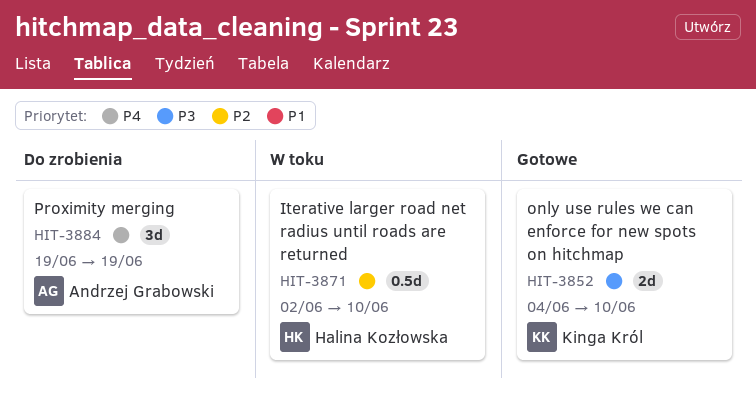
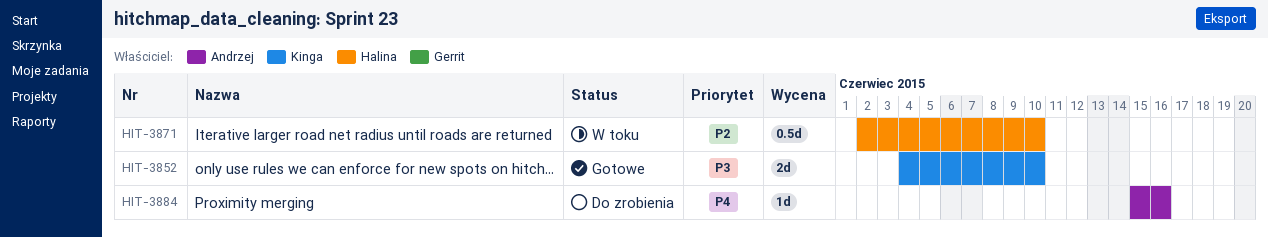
HIT-3884, estimate: 3d -> 1d
HIT-3884, start: Jun 19 -> Jun 15
HIT-3884, due: Jun 19 -> Jun 16

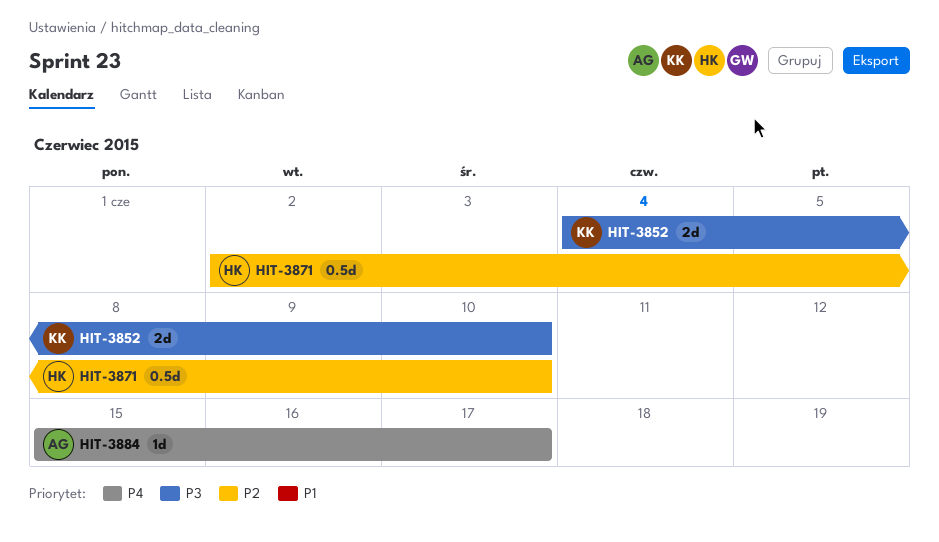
HIT-3884, due: Jun 16 -> Jun 17

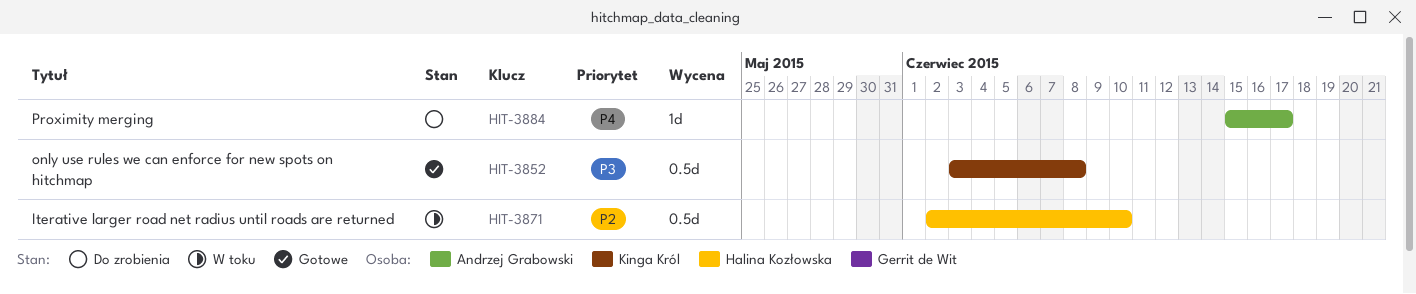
HIT-3852, estimate: 2d -> 0.5d
HIT-3852, start: Jun 4 -> Jun 3
HIT-3852, due: Jun 10 -> Jun 8

